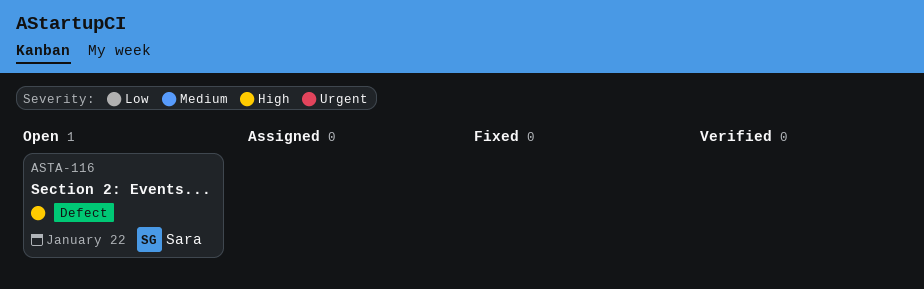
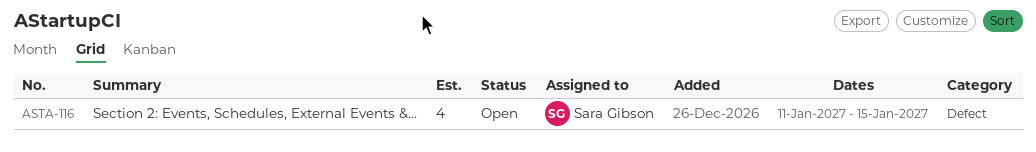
ASTA-116, due: Jan 22 -> Jan 15

